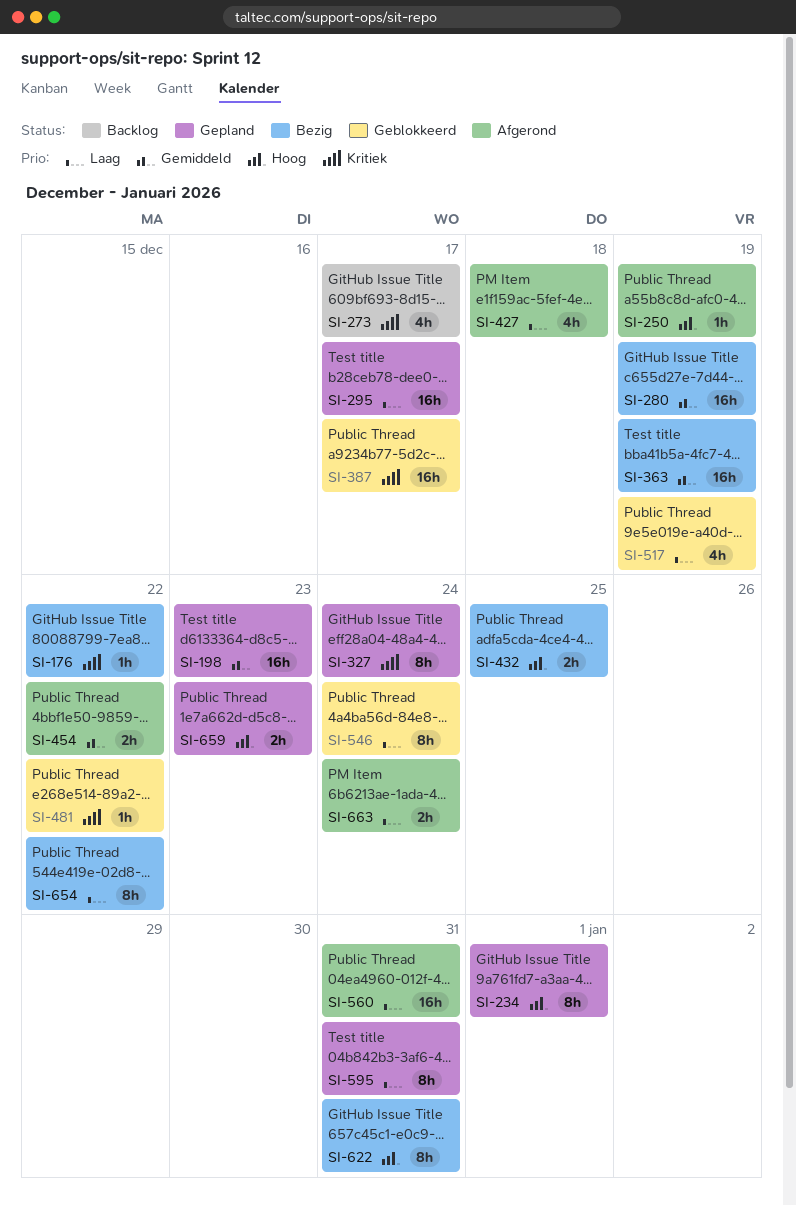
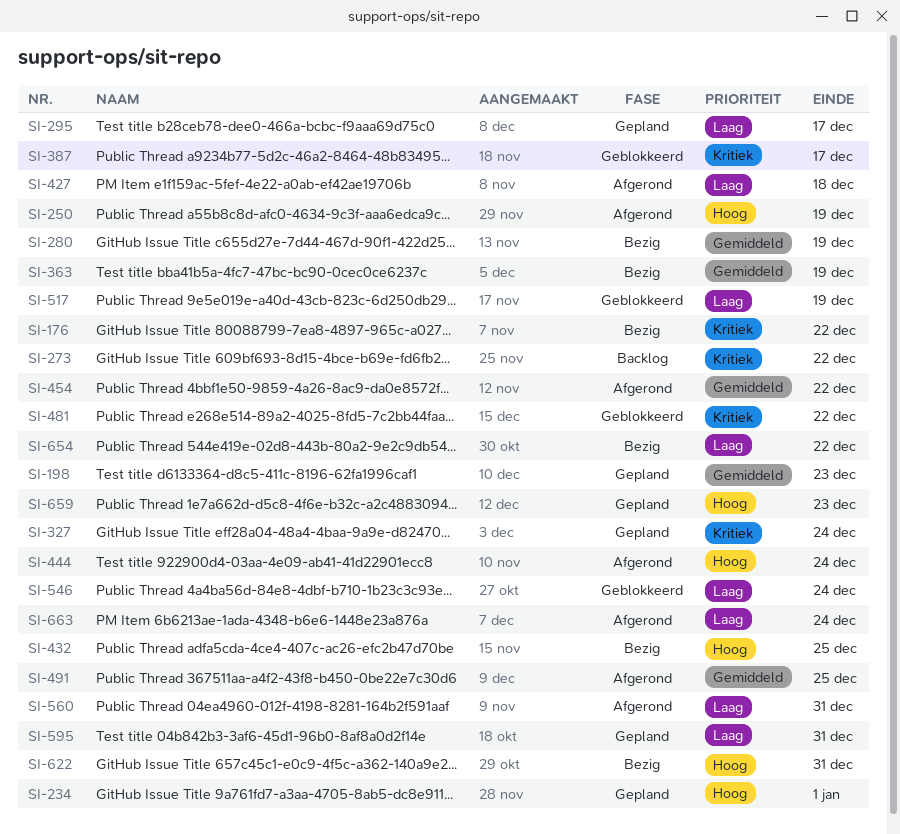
SI-273, due: Dec 17 -> Dec 22
SI-444: none -> present
SI-491: none -> present

